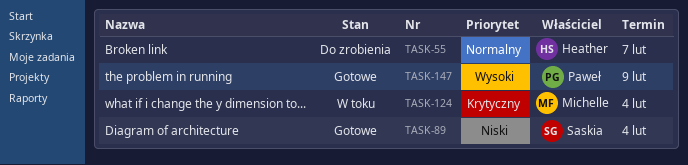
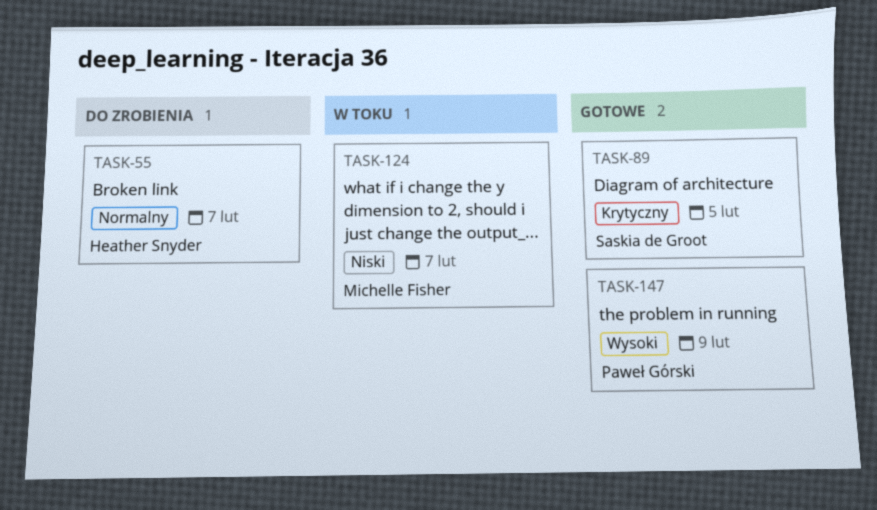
TASK-89, priority: Niski -> Krytyczny
TASK-89, due: Feb 4 -> Feb 5
TASK-124, priority: Krytyczny -> Niski
TASK-124, due: Feb 4 -> Feb 7

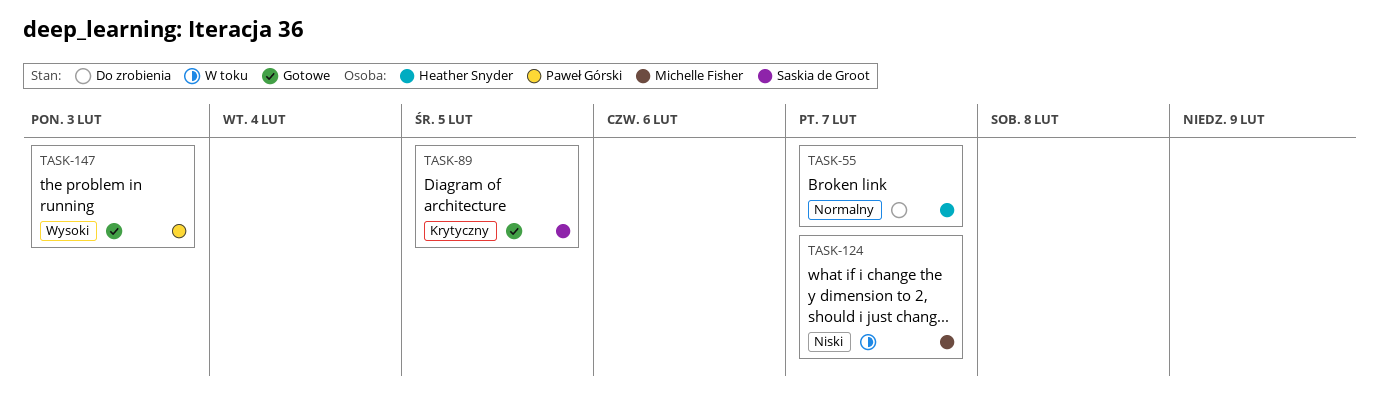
TASK-147, due: Feb 9 -> Feb 3

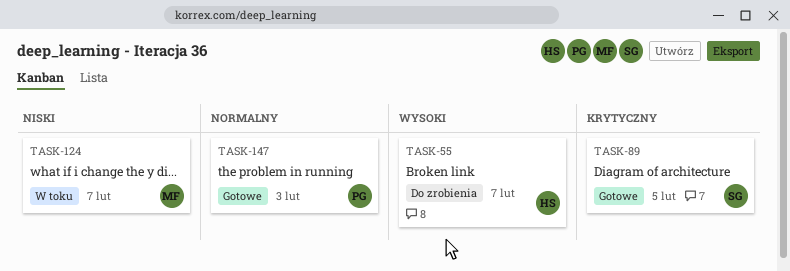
TASK-55, priority: Normalny -> Wysoki
TASK-147, priority: Wysoki -> Normalny

